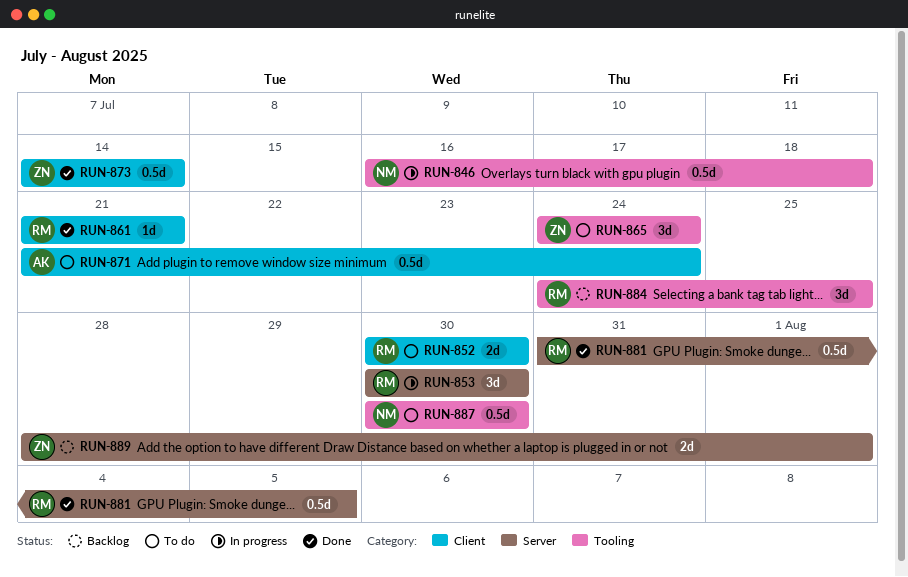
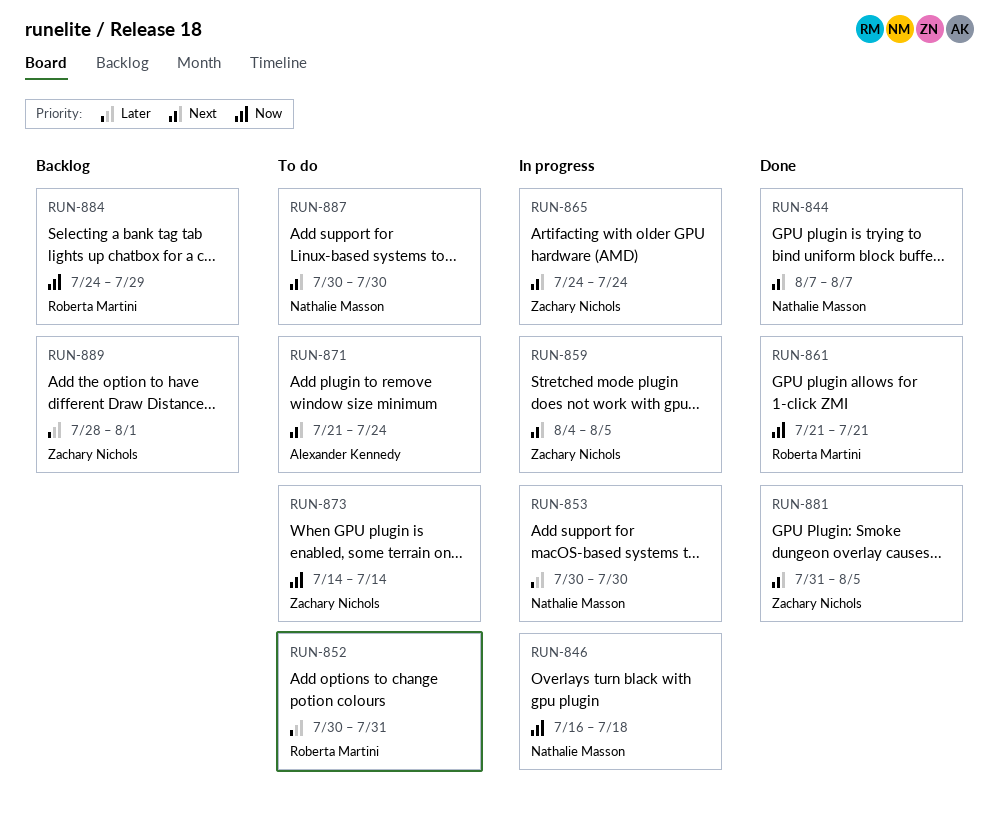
RUN-844: none -> present
RUN-852, due: Jul 30 -> Jul 31
RUN-853, owner: Roberta Martini -> Nathalie Masson
RUN-859: none -> present
RUN-865, status: To do -> In progress
RUN-873, status: Done -> To do
RUN-881, owner: Roberta Martini -> Zachary Nichols
RUN-884, due: Jul 25 -> Jul 29

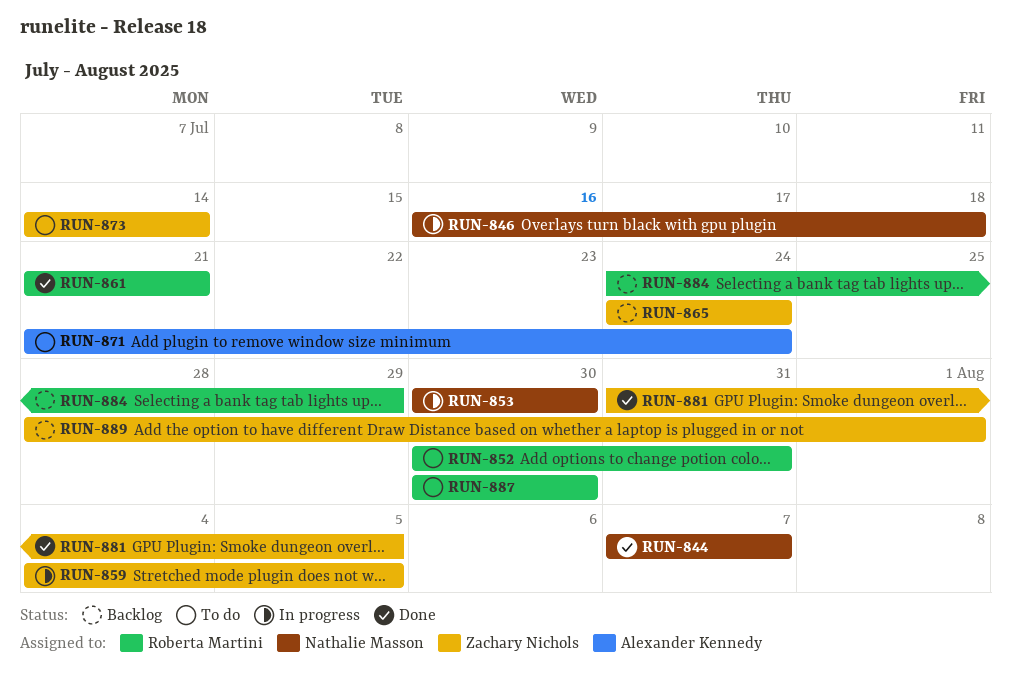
RUN-865, status: In progress -> Backlog
RUN-887, owner: Nathalie Masson -> Roberta Martini

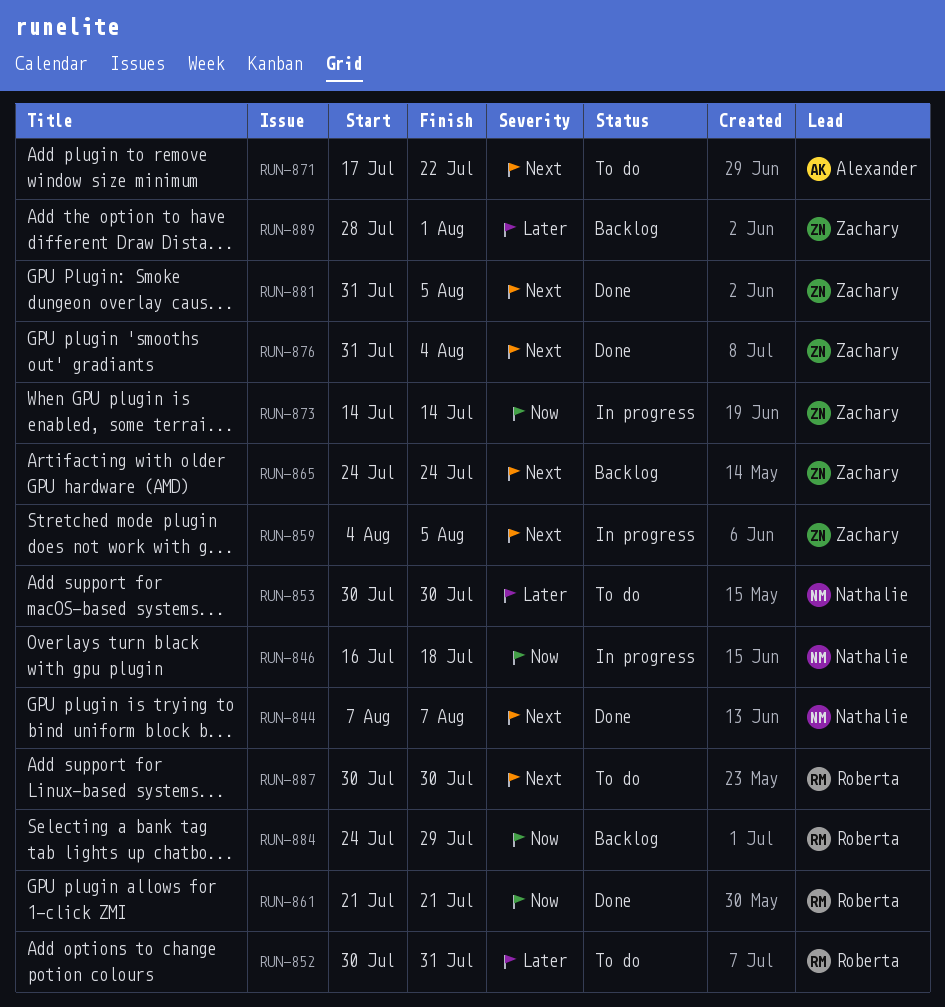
RUN-853, status: In progress -> To do
RUN-871, start: Jul 21 -> Jul 17
RUN-871, due: Jul 24 -> Jul 22
RUN-873, status: To do -> In progress
RUN-876: none -> present

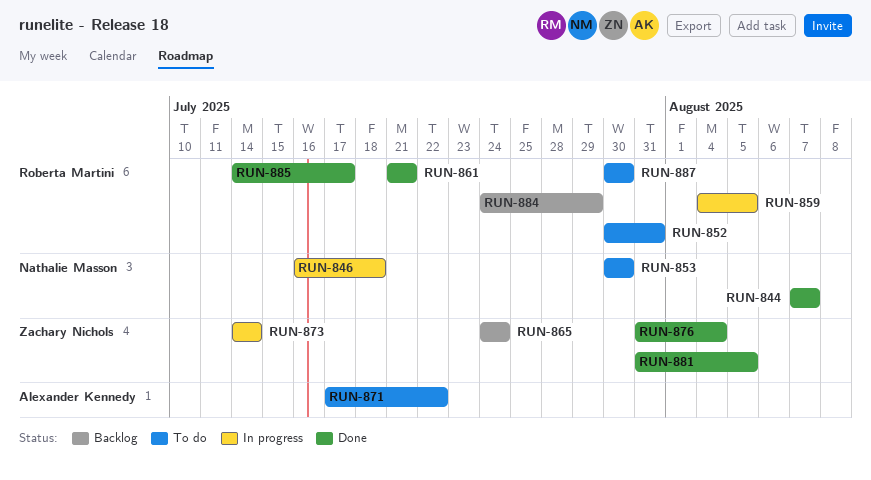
RUN-859, owner: Zachary Nichols -> Roberta Martini
RUN-885: none -> present
RUN-889: present -> none

